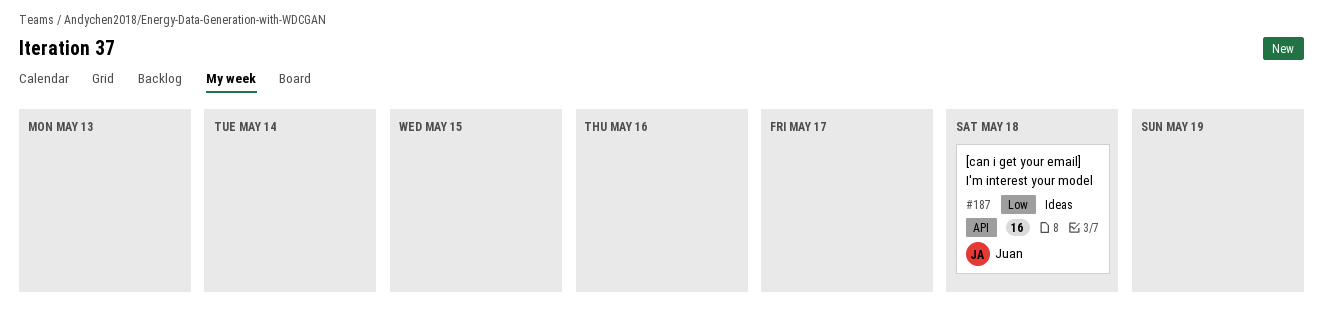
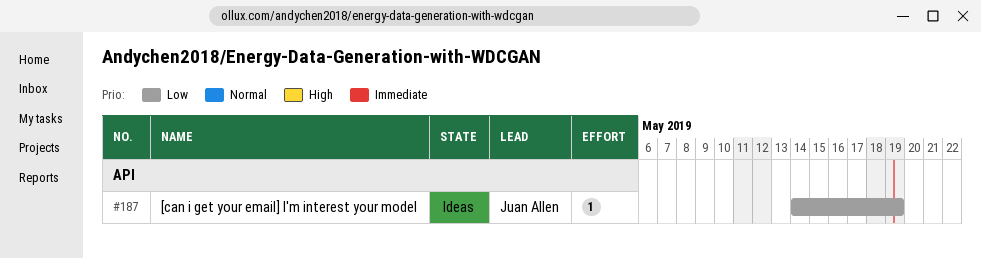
#187, estimate: 16 -> 1
#187, due: May 18 -> May 19

